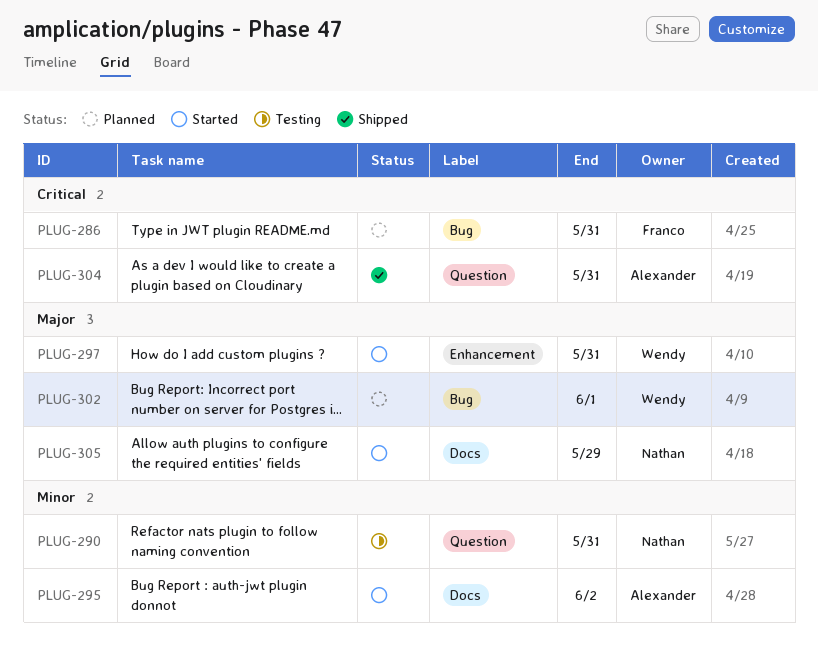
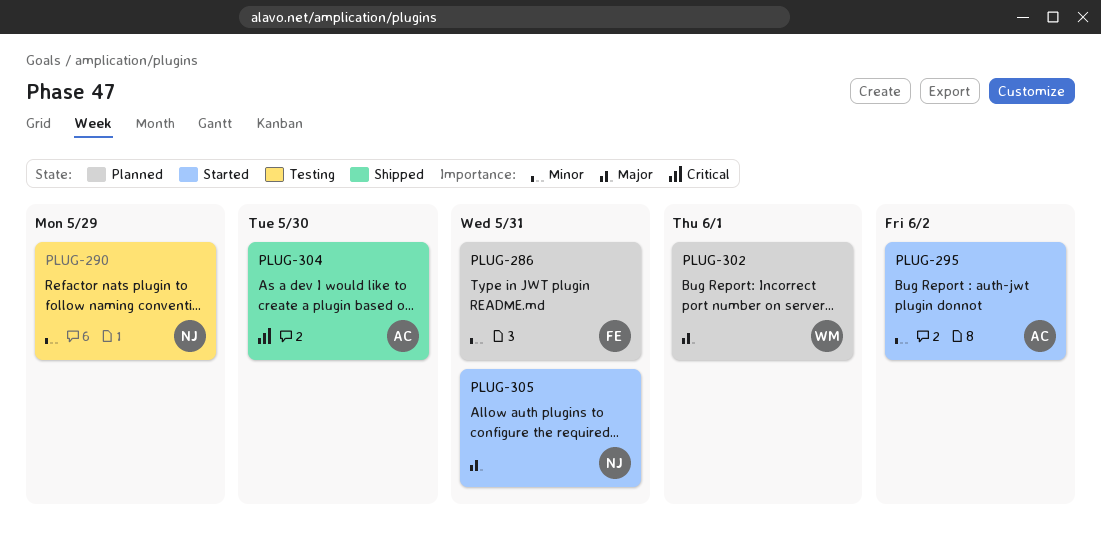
PLUG-286, priority: Critical -> Minor
PLUG-290, due: May 31 -> May 29
PLUG-297: present -> none
PLUG-304, due: May 31 -> May 30
PLUG-305, due: May 29 -> May 31

